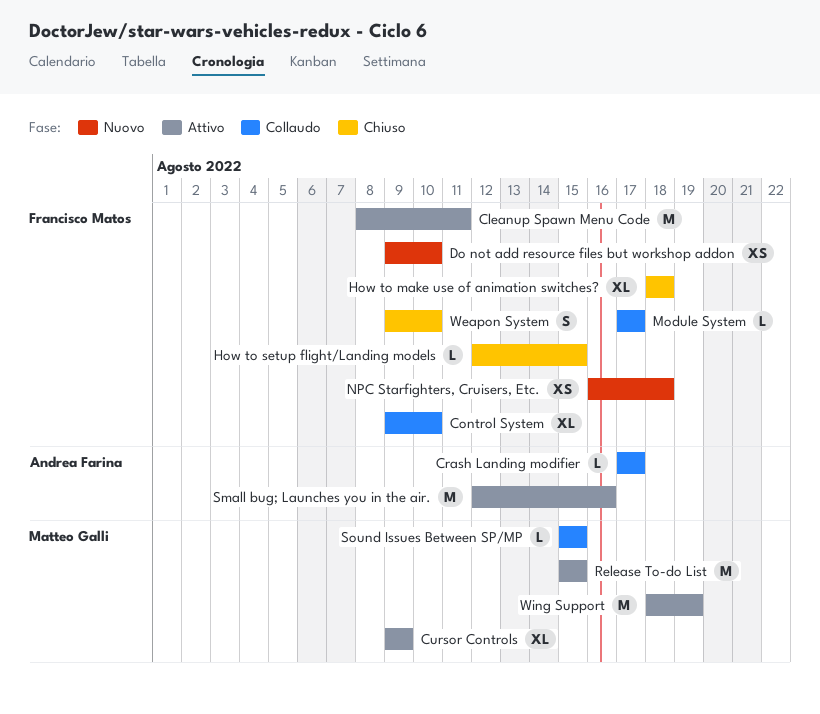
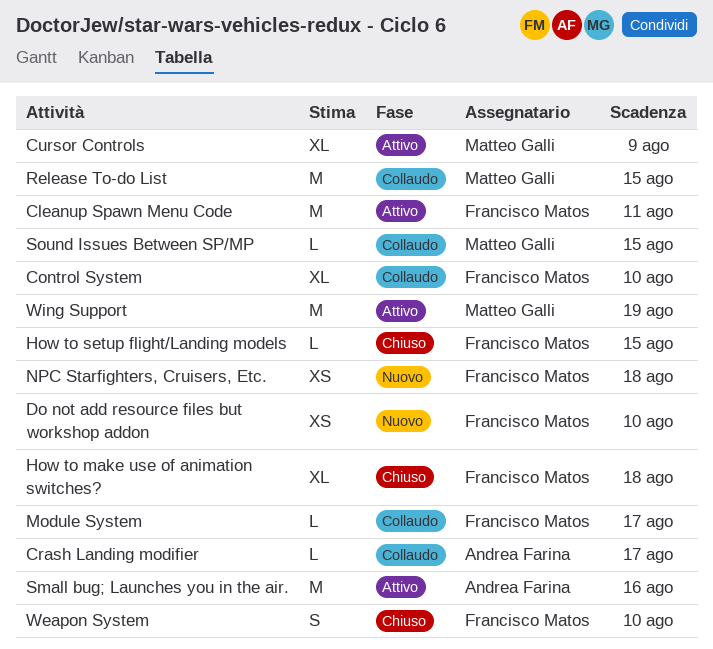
Release To-do List, status: Attivo -> Collaudo

